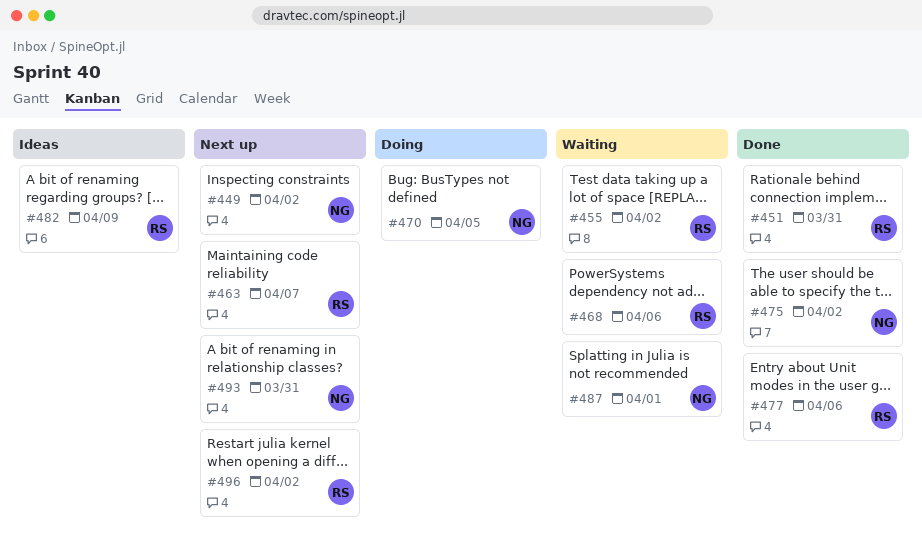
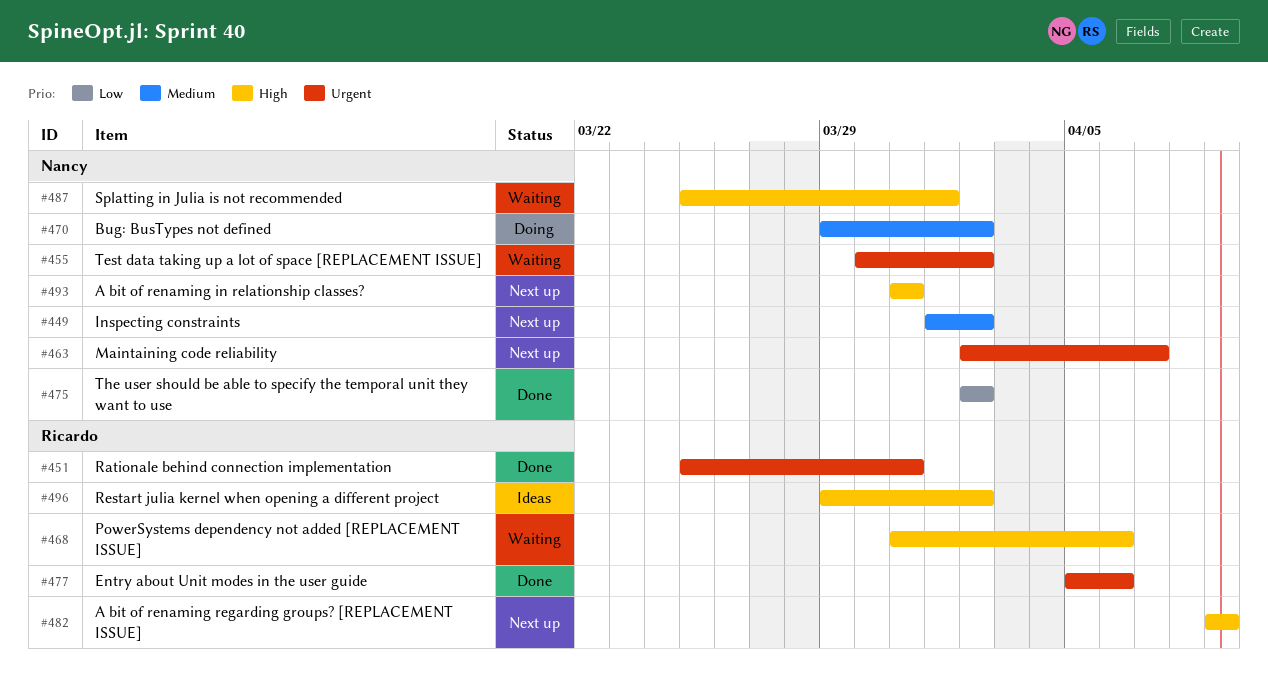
#455, owner: Ricardo -> Nancy
#463, owner: Ricardo -> Nancy
#470, due: Apr 5 -> Apr 2
#482, status: Ideas -> Next up
#496, status: Next up -> Ideas

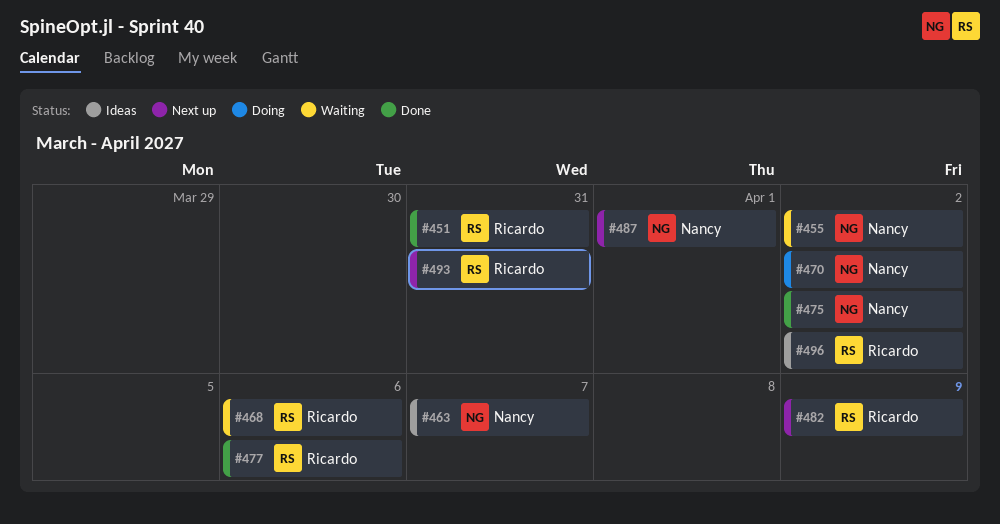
#449: present -> none
#463, status: Next up -> Ideas
#487, status: Waiting -> Next up
#493, owner: Nancy -> Ricardo

